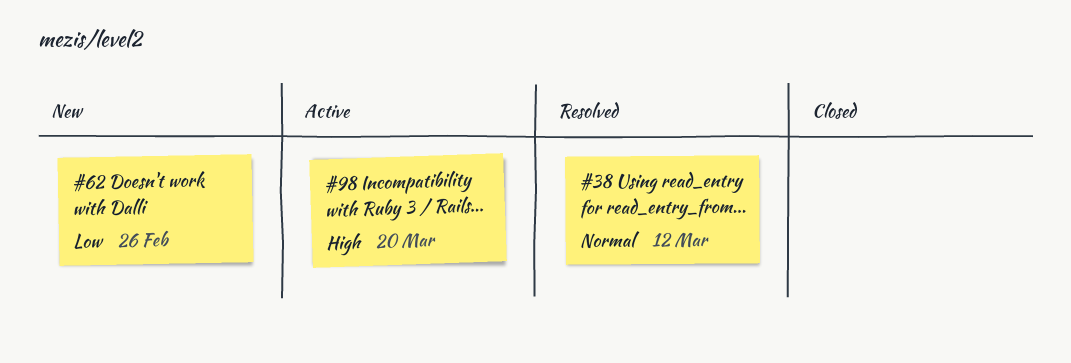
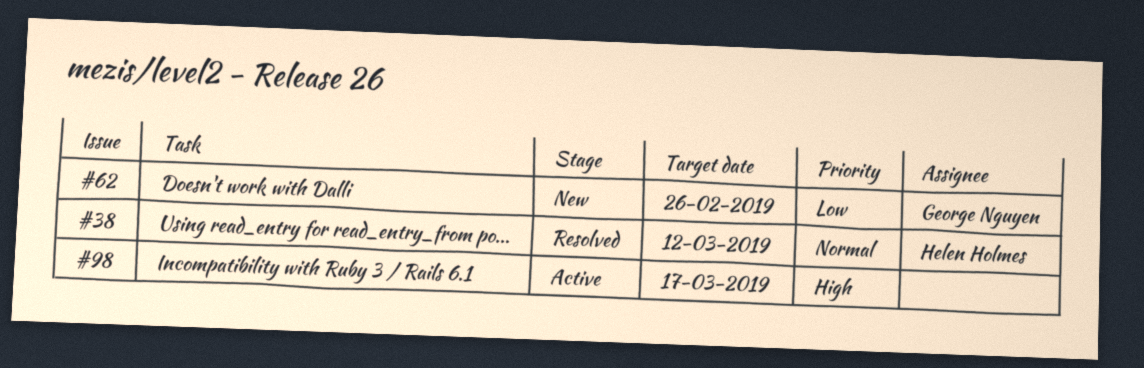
#98, due: Mar 20 -> Mar 17

